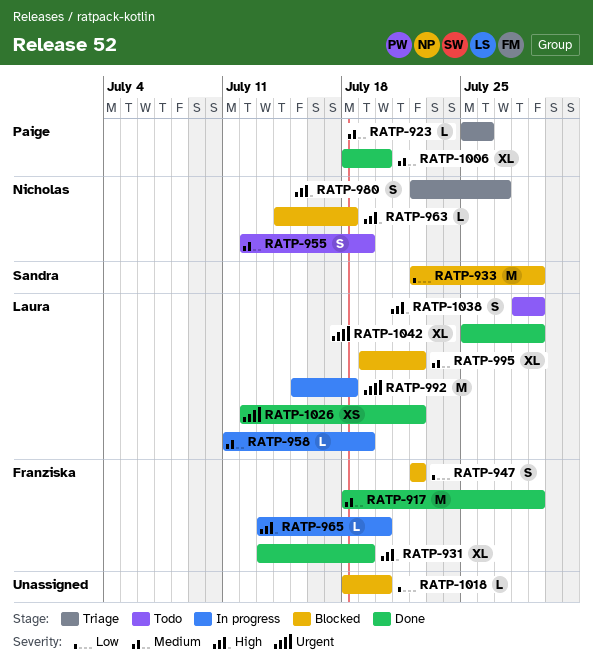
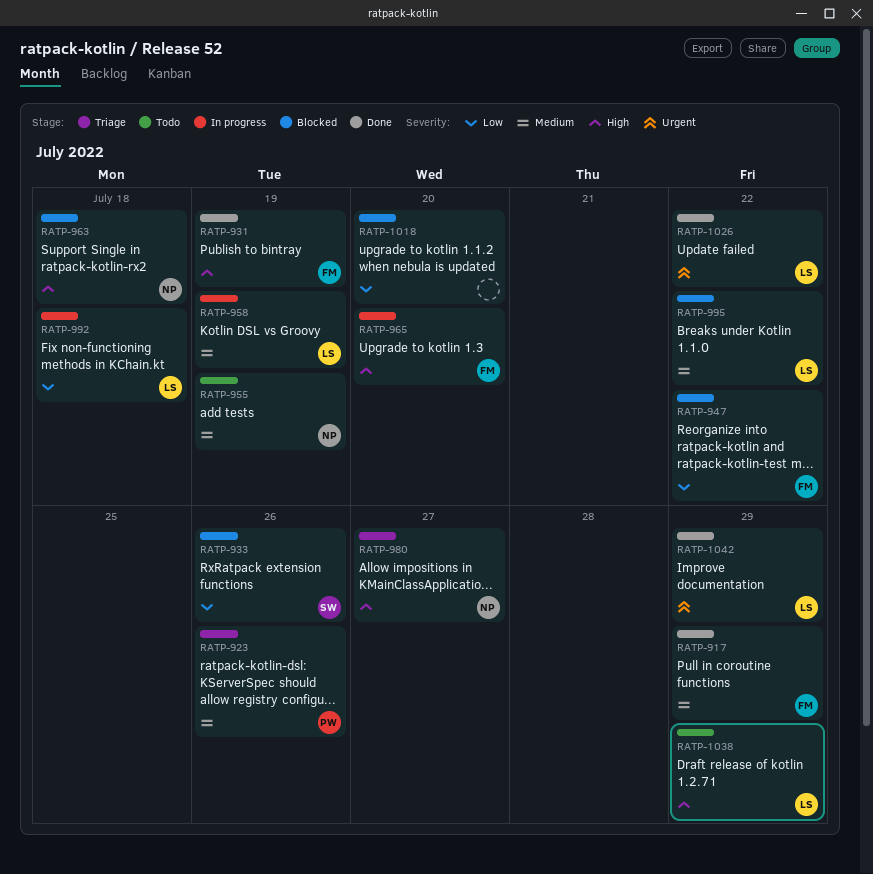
RATP-933, due: Jul 29 -> Jul 26
RATP-992, priority: Urgent -> Low
RATP-1006: present -> none

